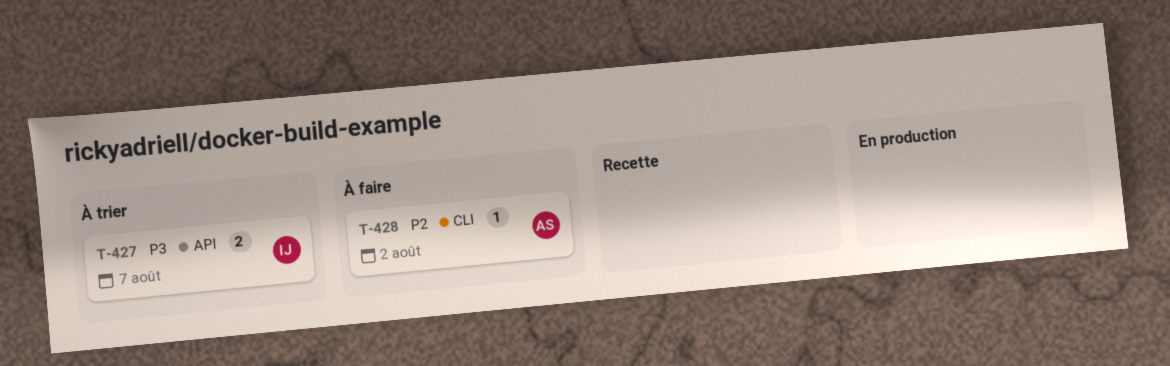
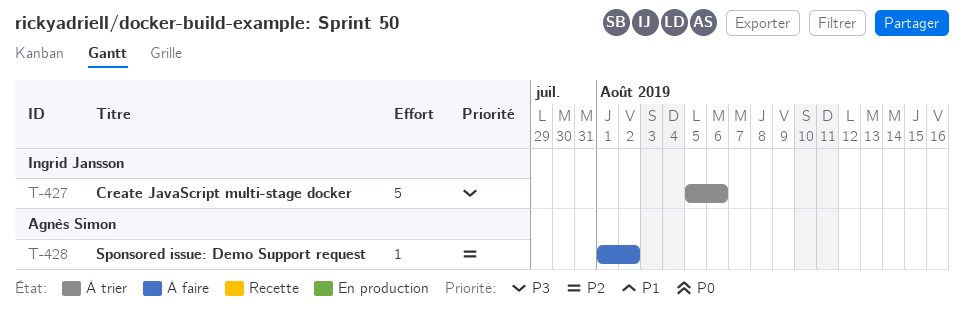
T-427, estimate: 2 -> 5
T-427, due: Aug 7 -> Aug 6

